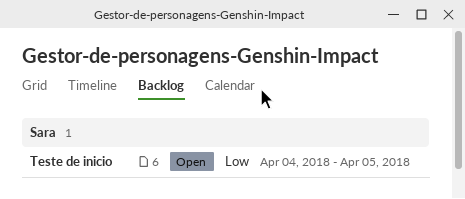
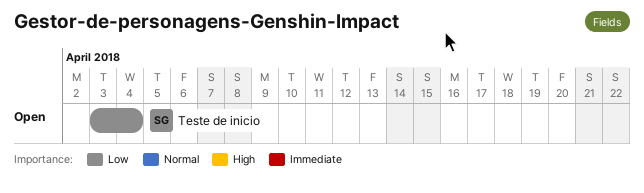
Teste de inicio, start: Apr 4 -> Apr 3
Teste de inicio, due: Apr 5 -> Apr 4

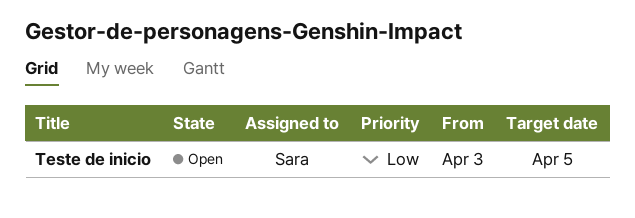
Teste de inicio, due: Apr 4 -> Apr 5

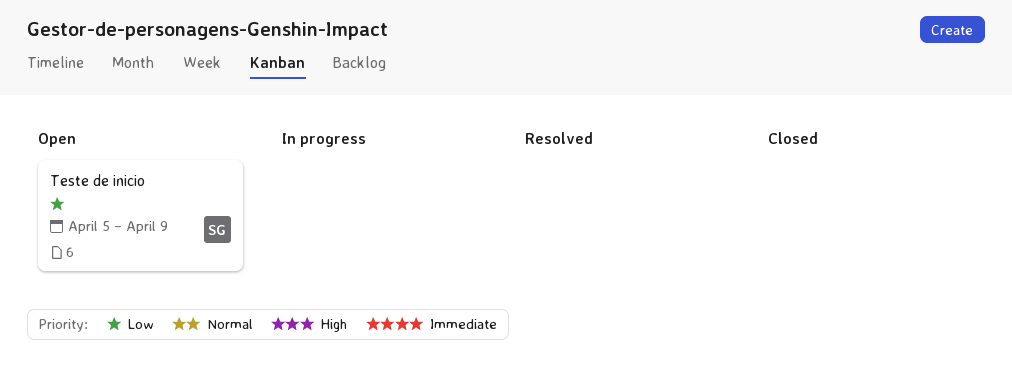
Teste de inicio, start: Apr 3 -> Apr 5
Teste de inicio, due: Apr 5 -> Apr 9

